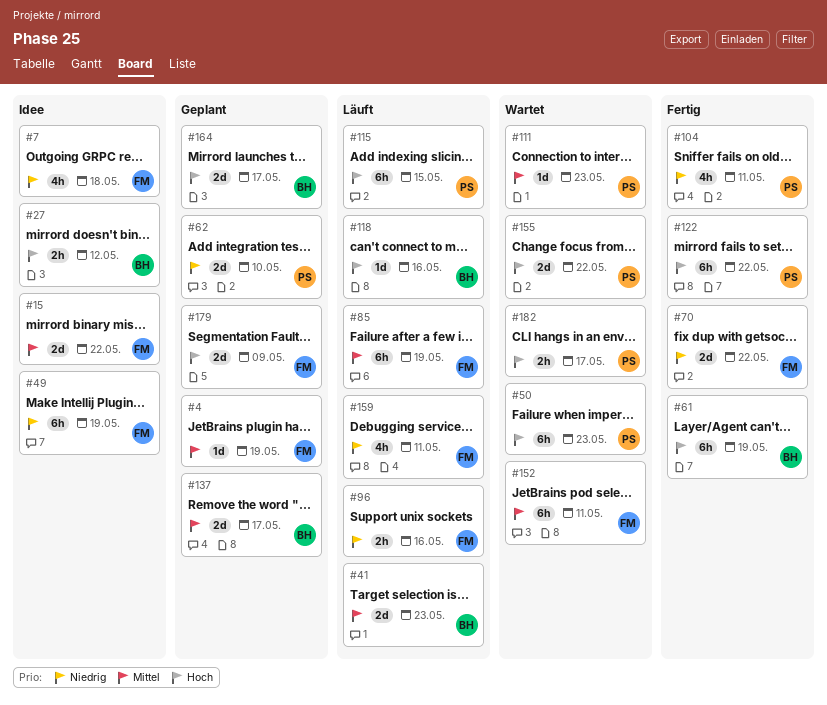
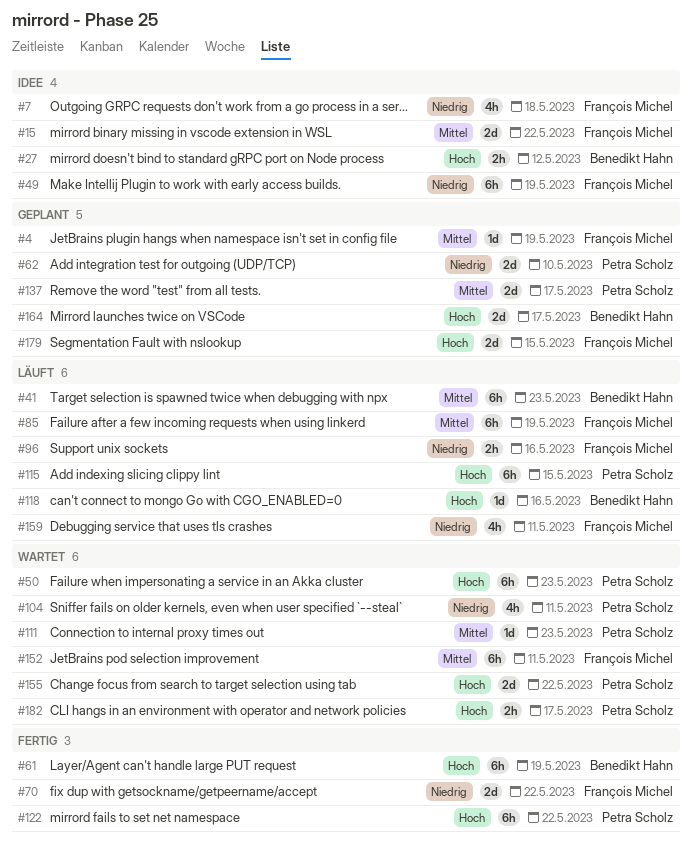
#41, estimate: 2d -> 6h
#104, status: Fertig -> Wartet
#137, owner: Benedikt Hahn -> Petra Scholz
#179, due: May 9 -> May 15

